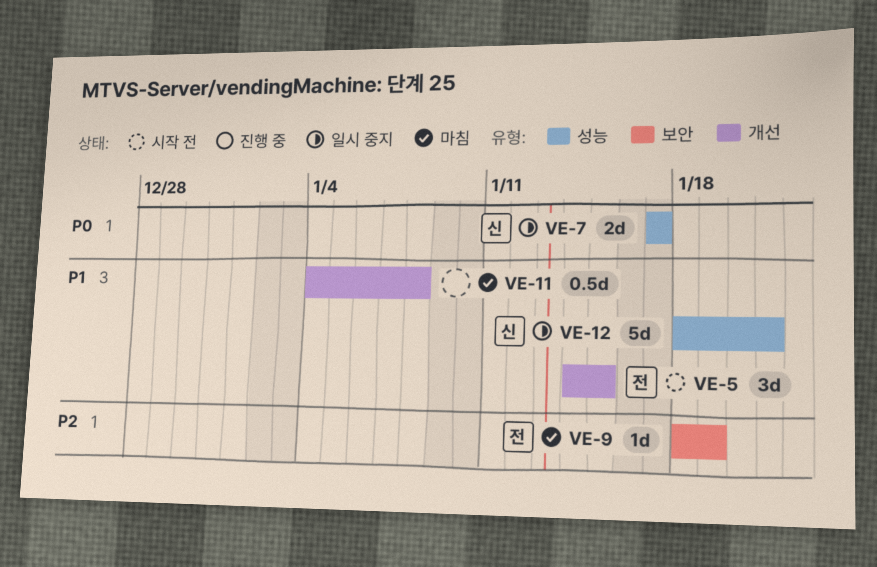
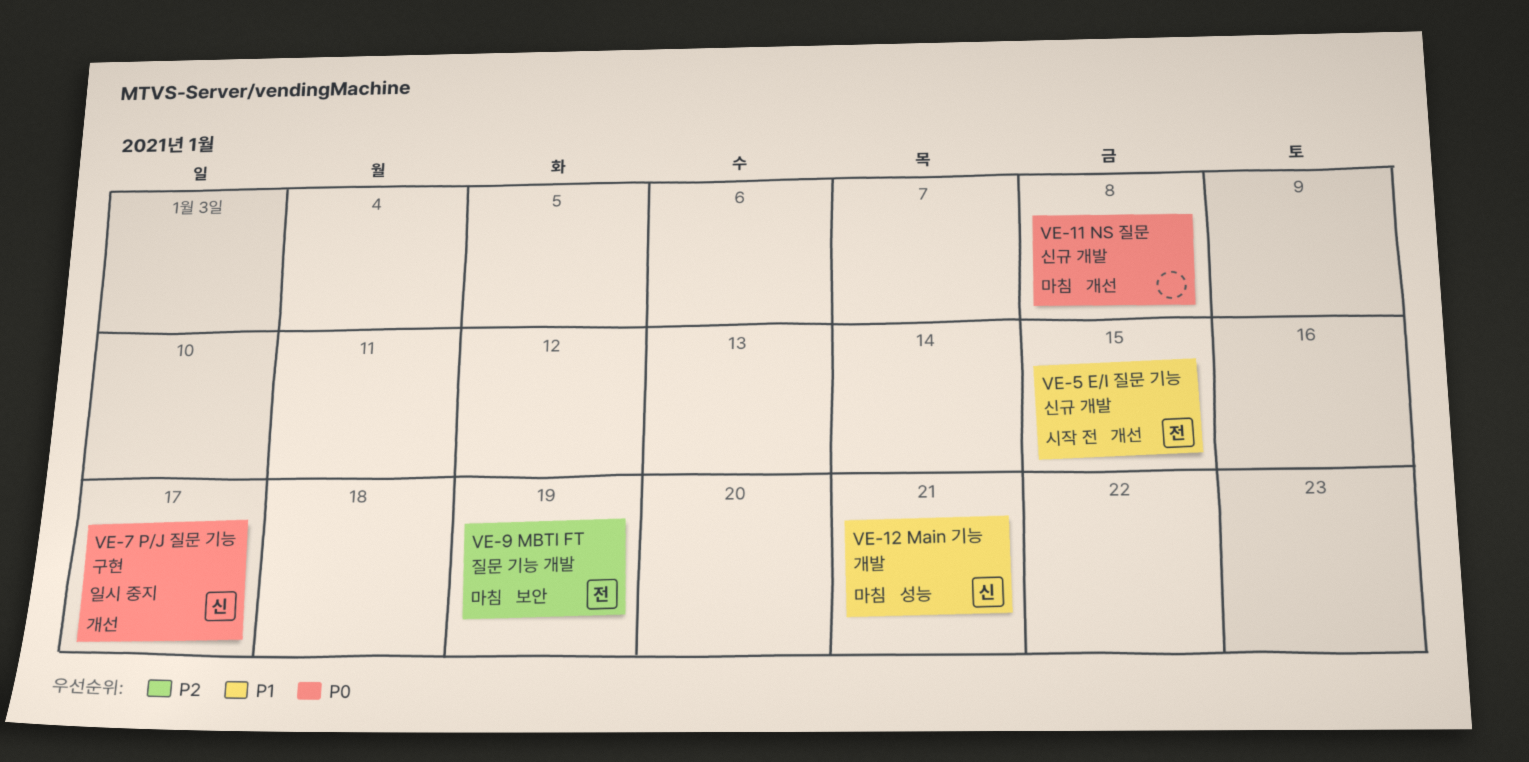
VE-7, label: 성능 -> 개선
VE-11, priority: P1 -> P0
VE-12, status: 일시 중지 -> 마침

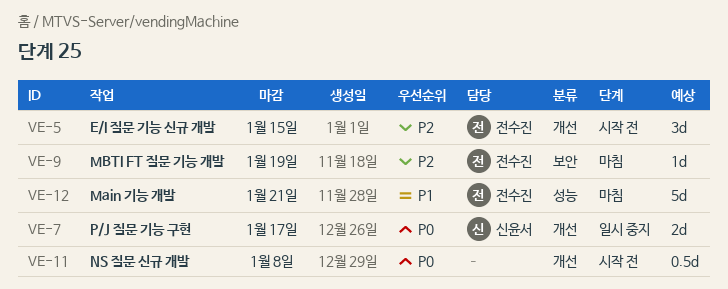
VE-5, priority: P1 -> P2
VE-11, status: 마침 -> 시작 전
VE-12, owner: 신윤서 -> 전수진

